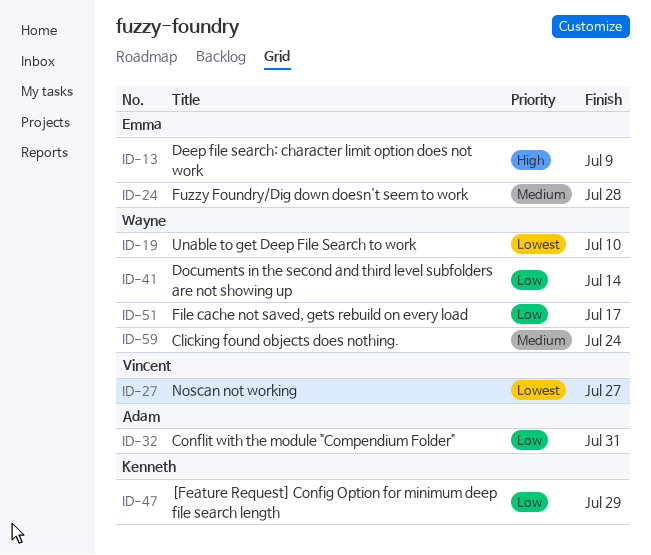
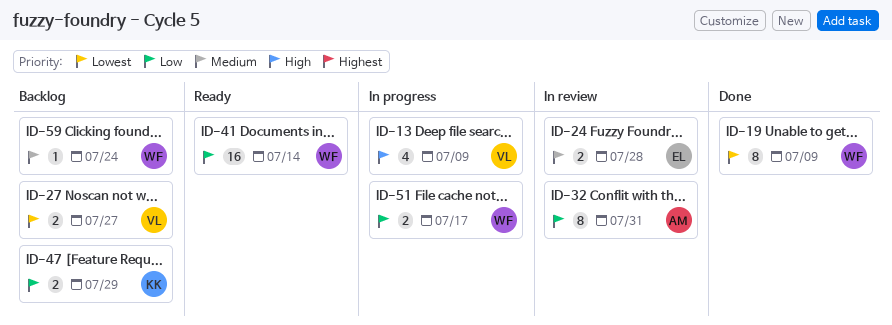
ID-13, owner: Emma -> Vincent
ID-19, due: Jul 10 -> Jul 9

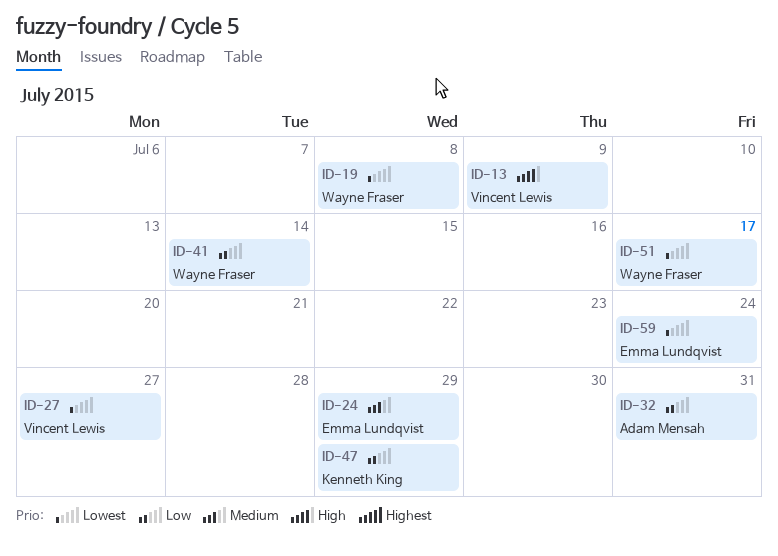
ID-19, due: Jul 9 -> Jul 8
ID-24, due: Jul 28 -> Jul 29
ID-51, priority: Low -> Lowest
ID-59, owner: Wayne Fraser -> Emma Lundqvist
ID-59, priority: Medium -> Lowest

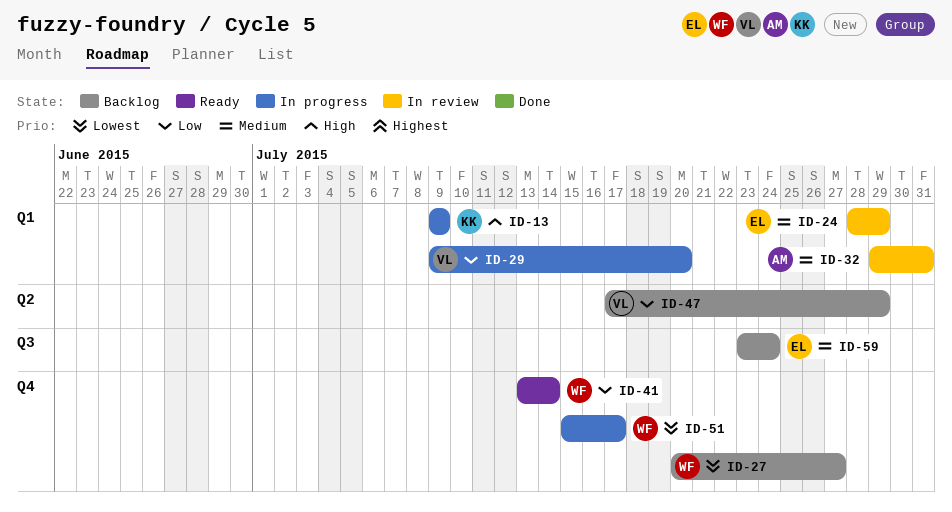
ID-13, owner: Vincent Lewis -> Kenneth King
ID-19: present -> none
ID-27, owner: Vincent Lewis -> Wayne Fraser
ID-29: none -> present
ID-32, priority: Low -> Medium
ID-47, owner: Kenneth King -> Vincent Lewis
ID-59, priority: Lowest -> Medium

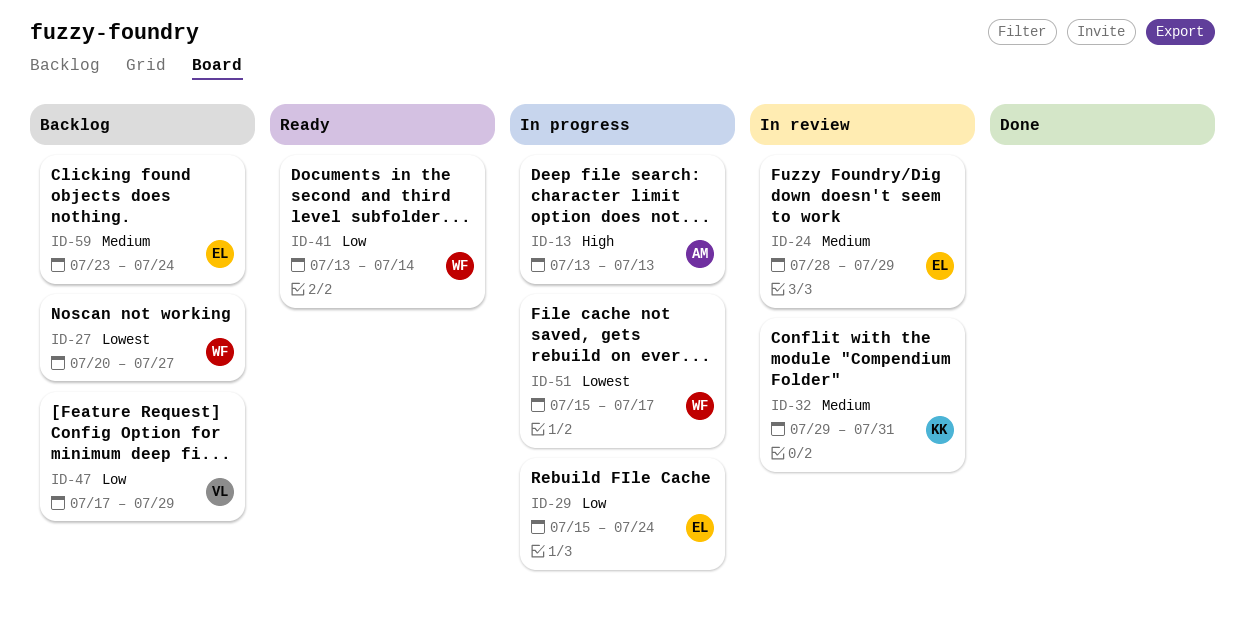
ID-13, owner: KK -> AM
ID-13, start: Jul 9 -> Jul 13
ID-13, due: Jul 9 -> Jul 13
ID-29, owner: VL -> EL
ID-29, start: Jul 9 -> Jul 15
ID-29, due: Jul 20 -> Jul 24
ID-32, owner: AM -> KK

